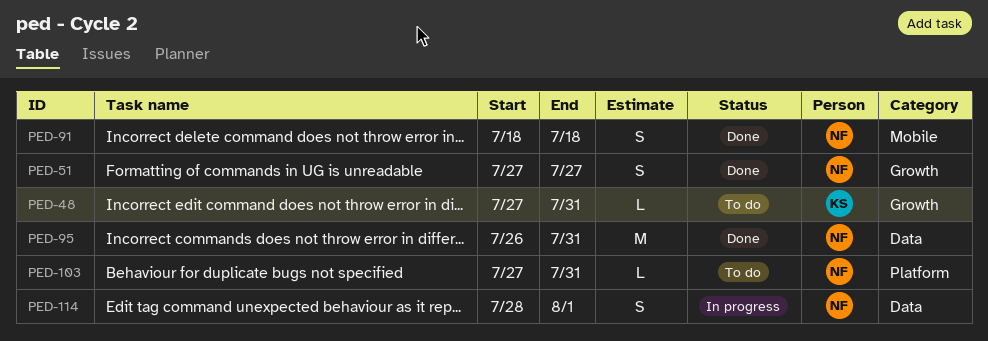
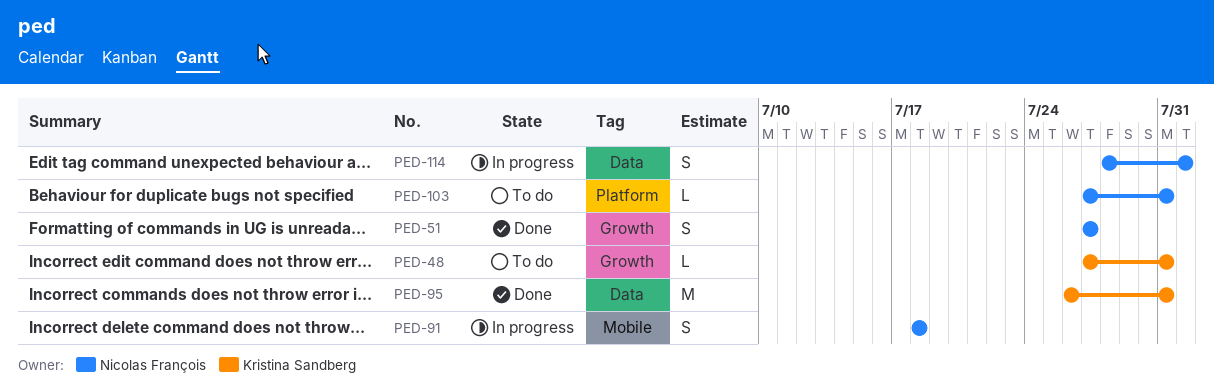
PED-91, status: Done -> In progress
PED-95, owner: Nicolas François -> Kristina Sandberg

